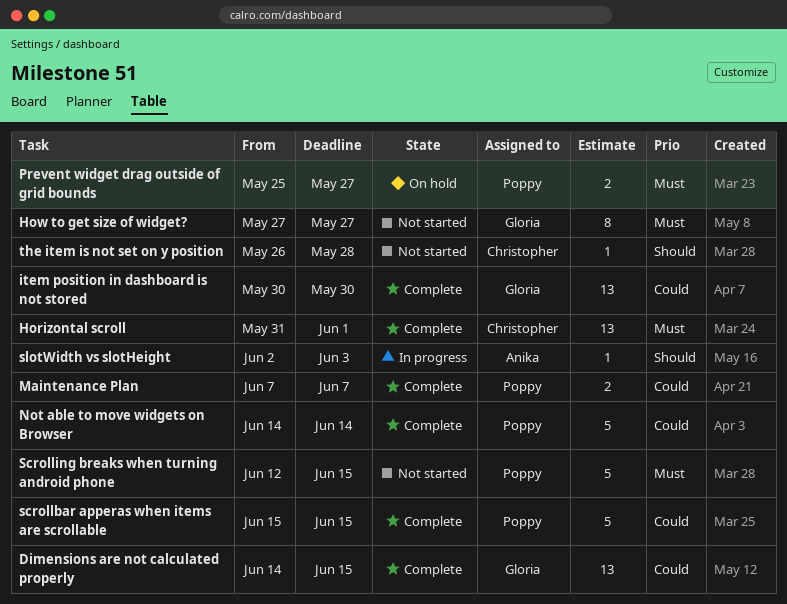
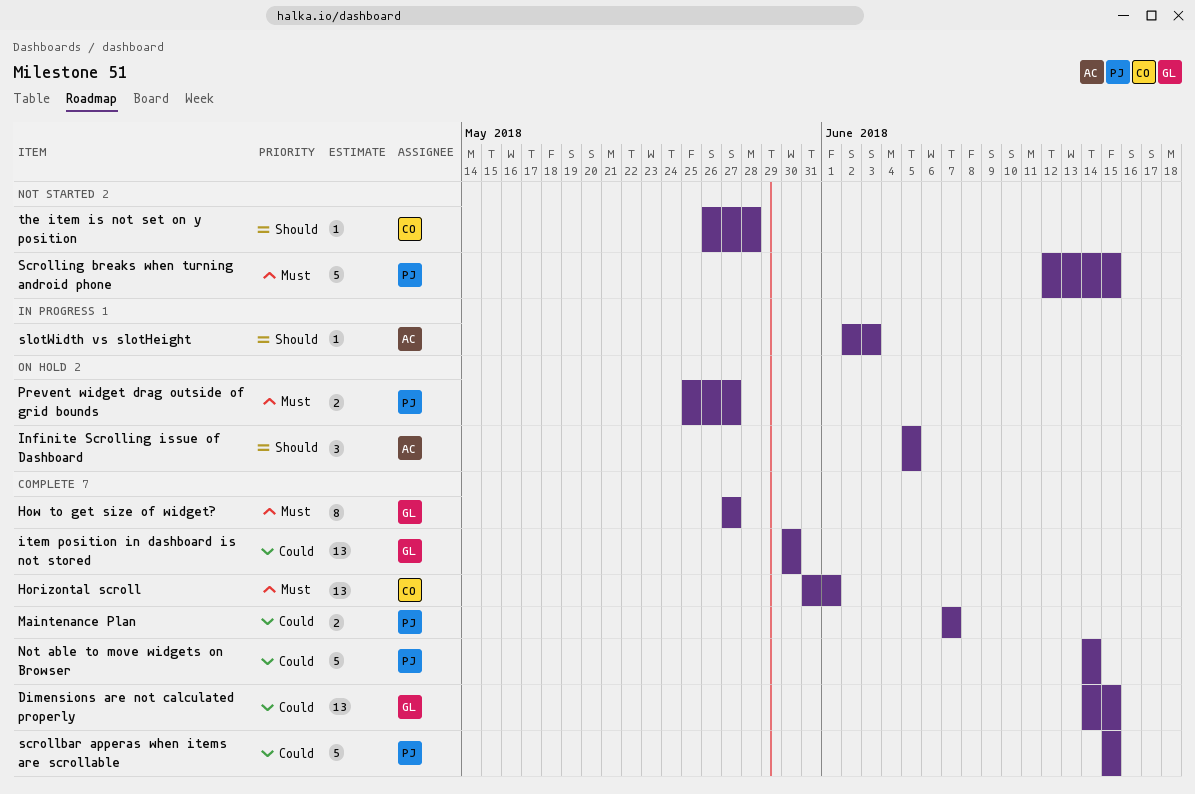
How to get size of widget?, status: Not started -> Complete
Infinite Scrolling issue of Dashboard: none -> present

